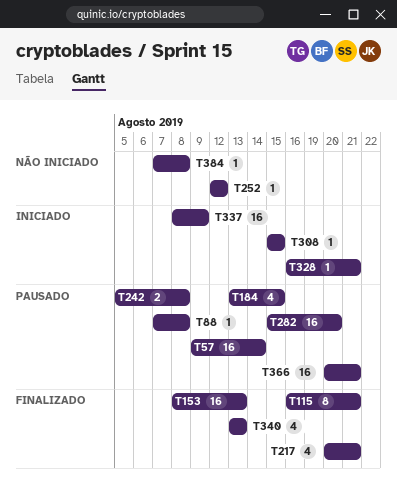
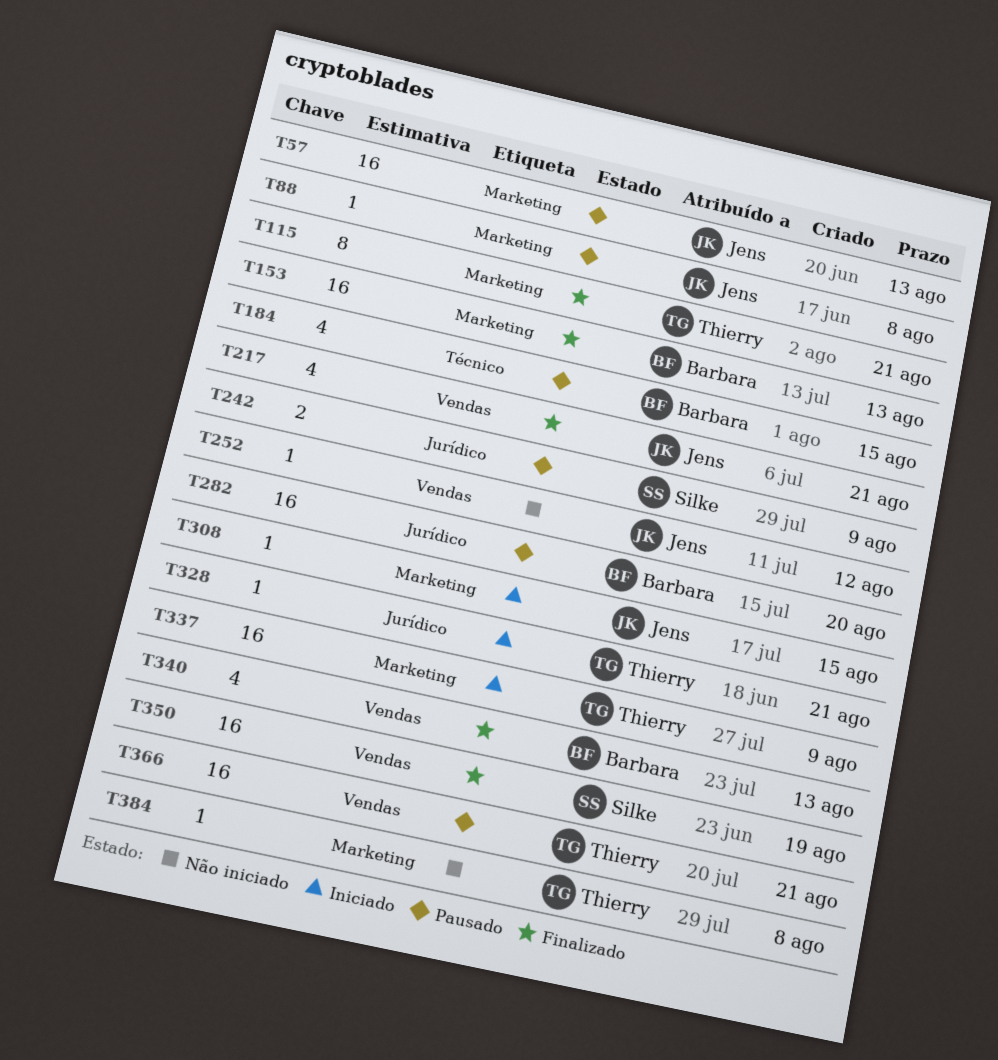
T57, due: Aug 14 -> Aug 13
T242, due: Aug 8 -> Aug 9
T350: none -> present

